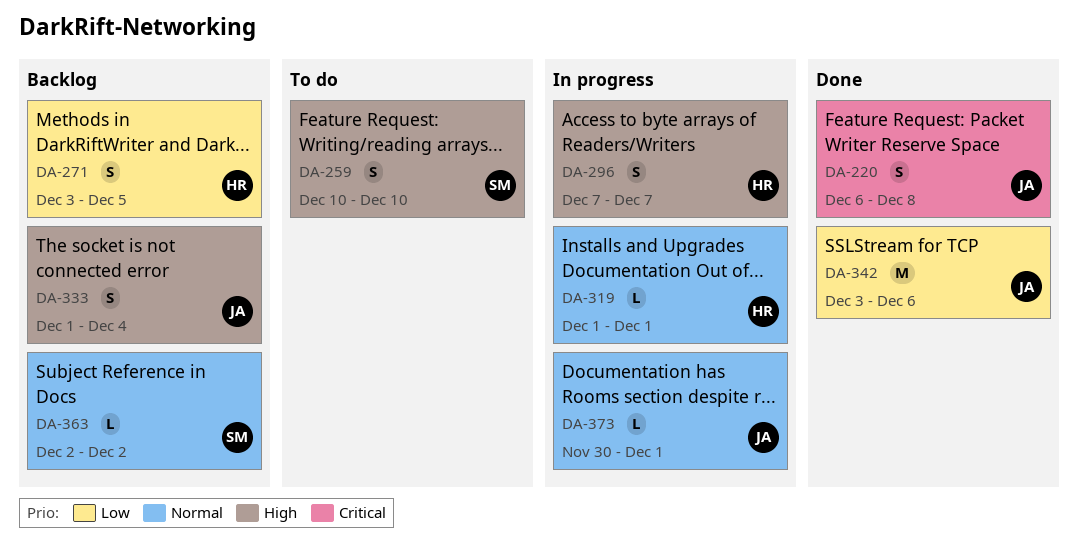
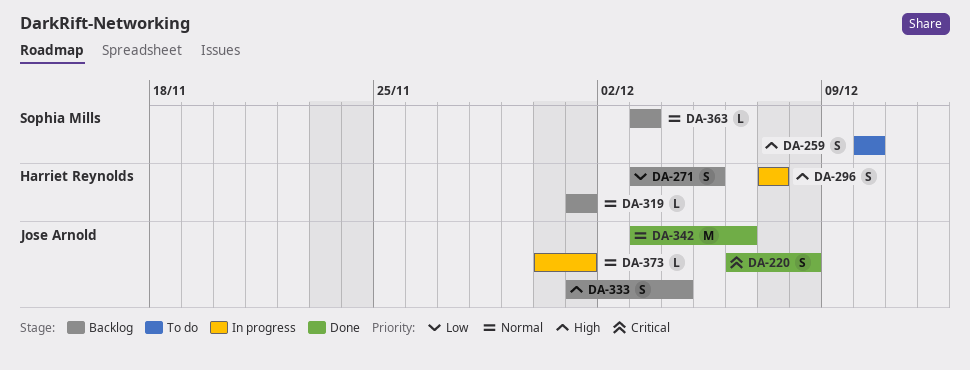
DA-319, status: In progress -> Backlog
DA-342, priority: Low -> Normal
DA-363, start: Dec 2 -> Dec 3
DA-363, due: Dec 2 -> Dec 3

